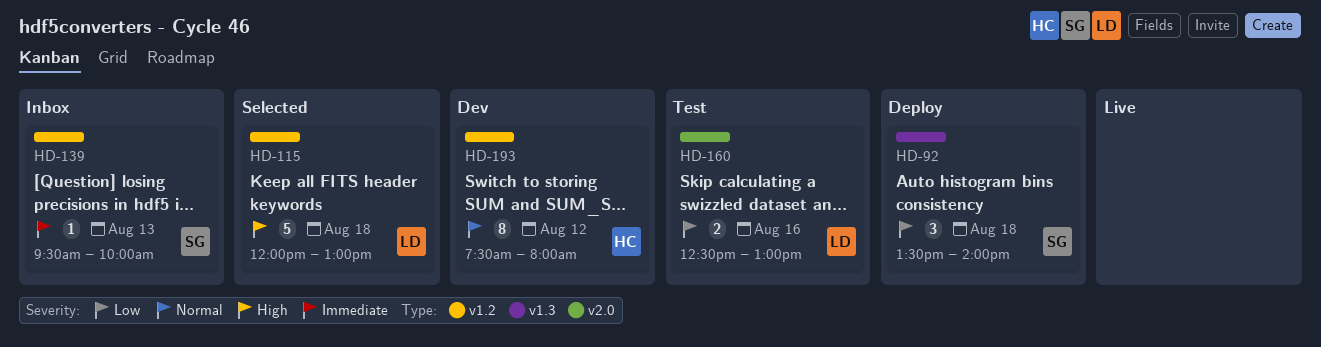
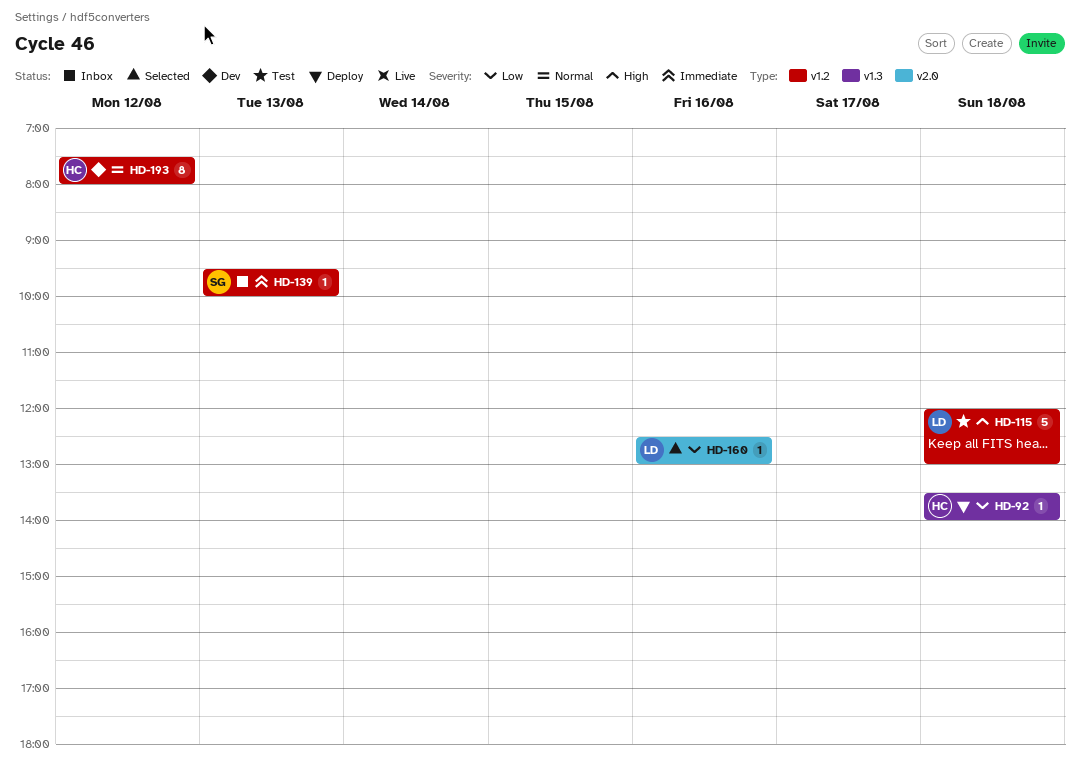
HD-92, owner: SG -> HC
HD-92, estimate: 3 -> 1
HD-115, status: Selected -> Test
HD-160, status: Test -> Selected
HD-160, estimate: 2 -> 1

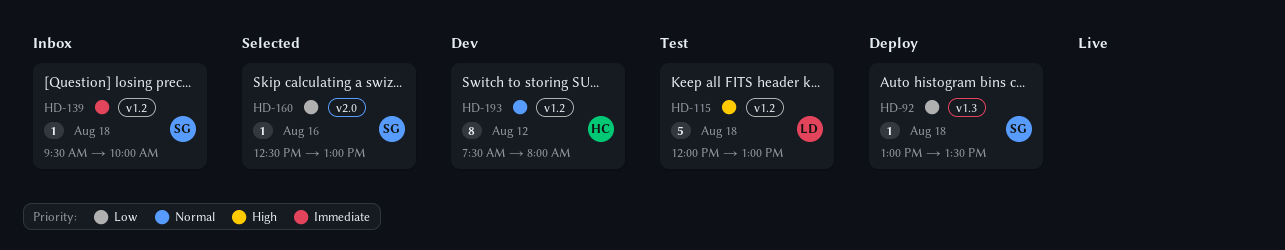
HD-92, owner: HC -> SG
HD-92, begins: 13:30 -> 13:00
HD-92, ends: 14:00 -> 13:30
HD-139, day: Aug 13 -> Aug 18
HD-160, owner: LD -> SG

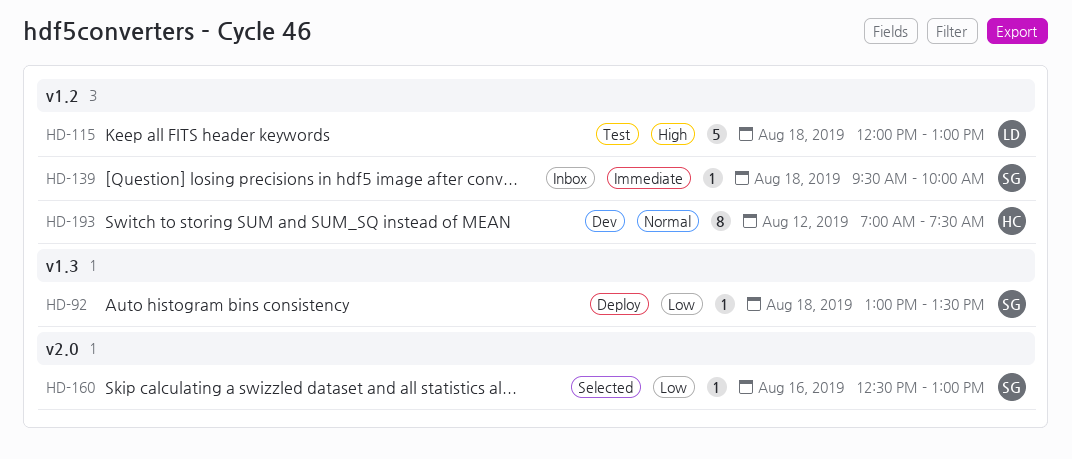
HD-193, begins: 07:30 -> 07:00
HD-193, ends: 08:00 -> 07:30

